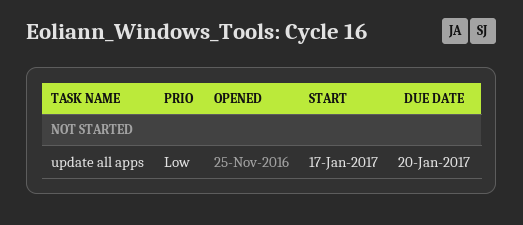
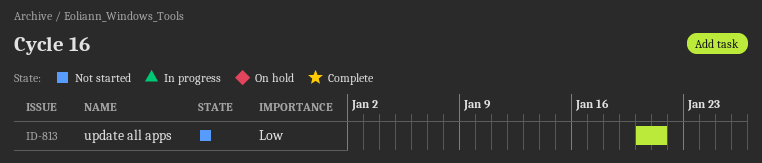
update all apps, start: Jan 17 -> Jan 20
update all apps, due: Jan 20 -> Jan 21

